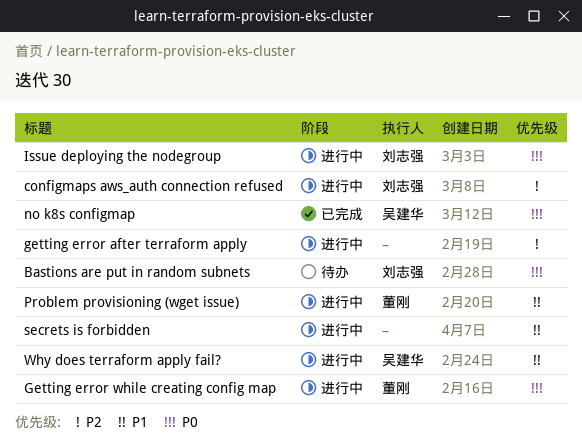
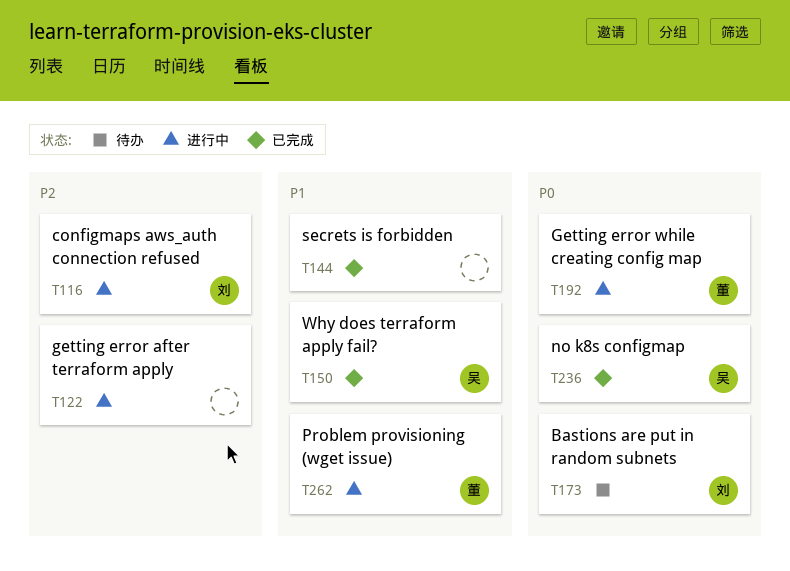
Issue deploying the nodegroup: present -> none
secrets is forbidden, status: 进行中 -> 已完成
Why does terraform apply fail?, status: 进行中 -> 已完成

